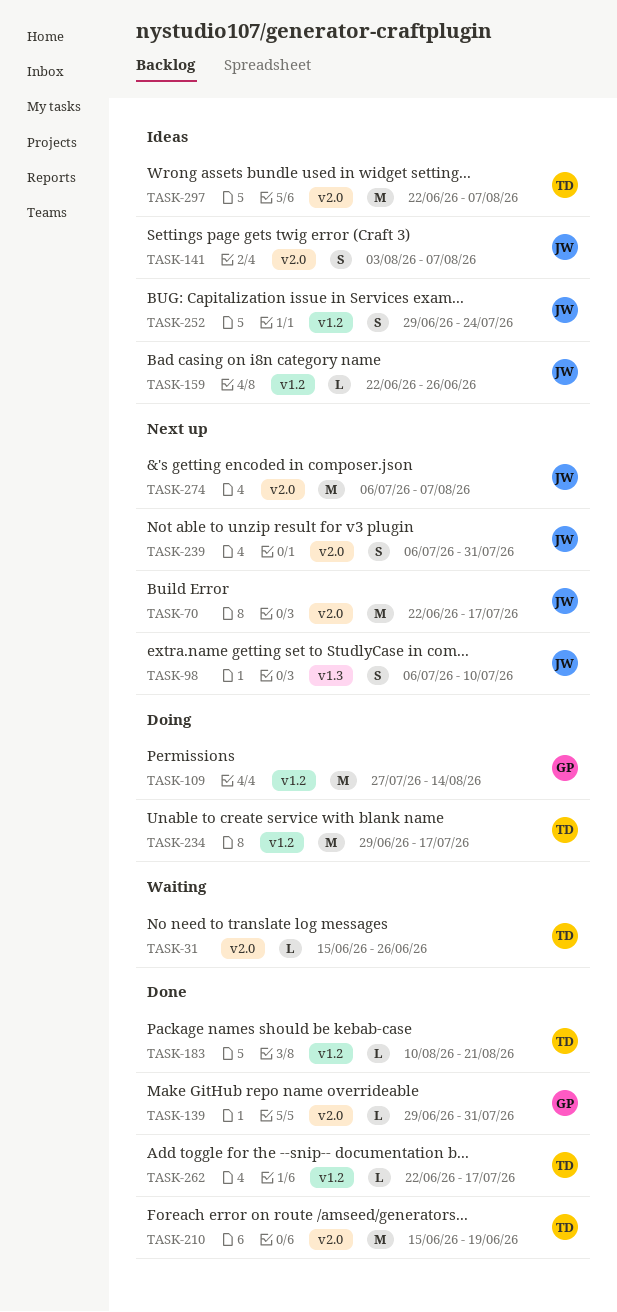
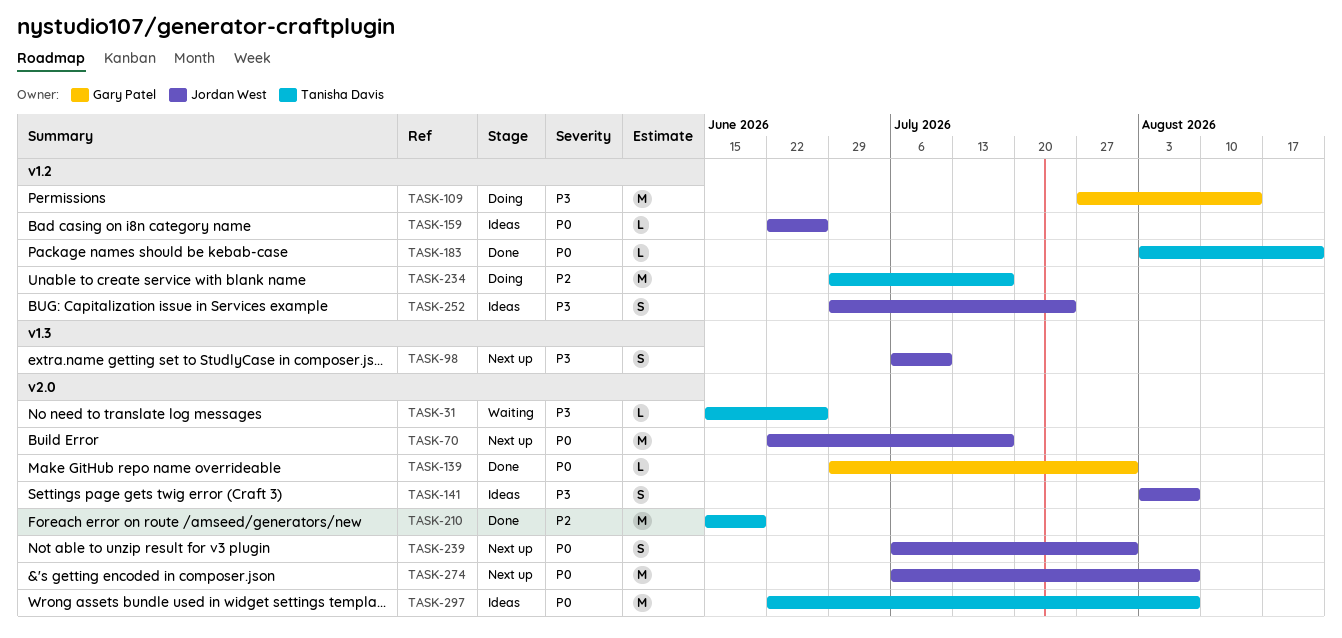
TASK-183, start: Aug 10 -> Aug 3
TASK-262: present -> none

